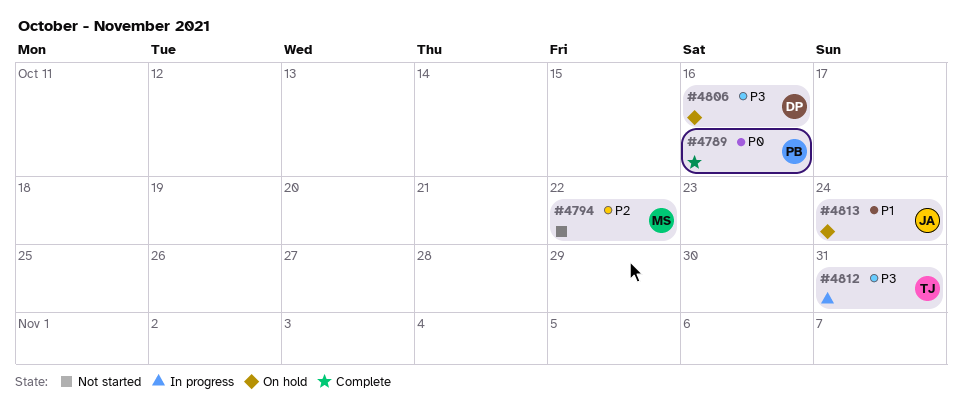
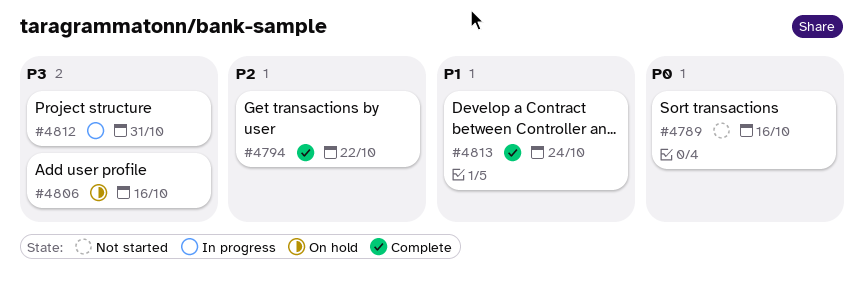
#4789, status: Complete -> Not started
#4794, status: Not started -> Complete
#4813, status: On hold -> Complete

